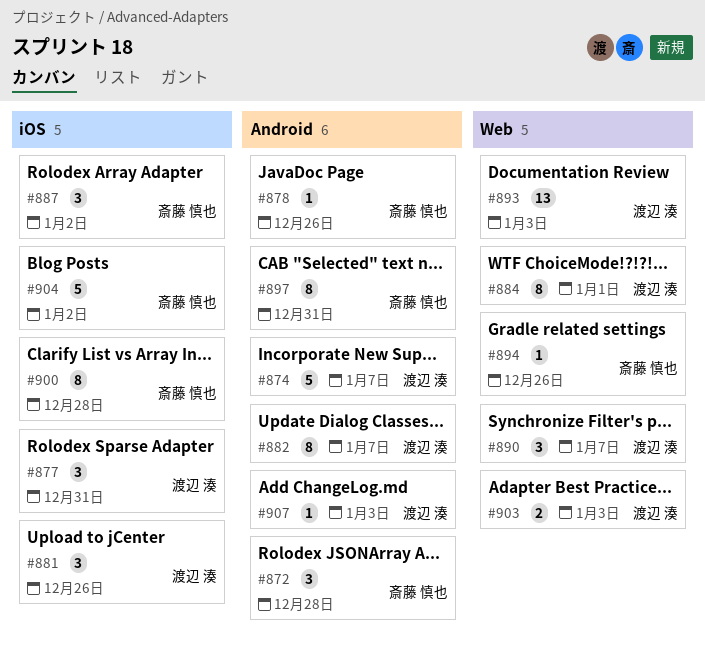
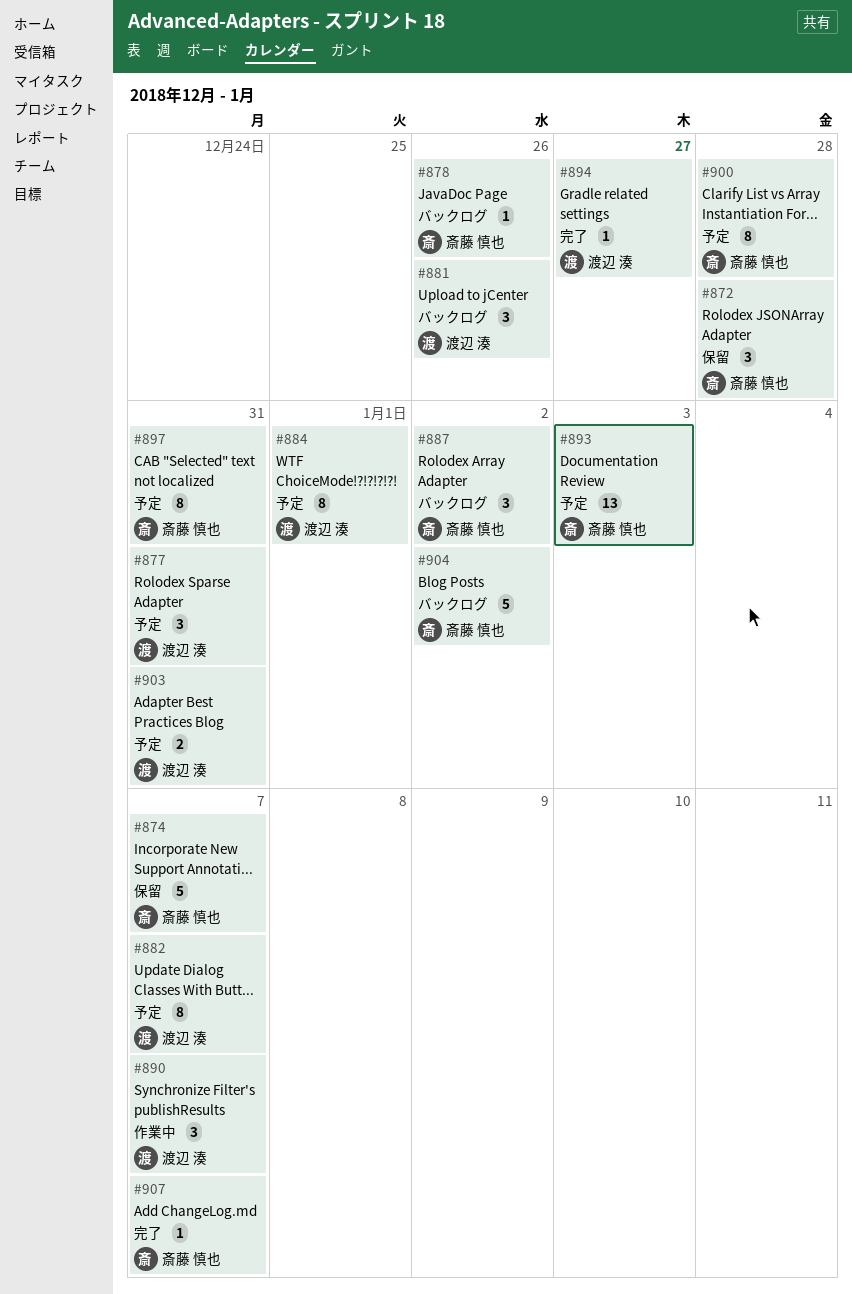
#874, owner: 渡辺 湊 -> 斎藤 慎也
#893, owner: 渡辺 湊 -> 斎藤 慎也
#894, owner: 斎藤 慎也 -> 渡辺 湊
#894, due: Dec 26 -> Dec 27
#903, due: Jan 3 -> Dec 31
#907, owner: 渡辺 湊 -> 斎藤 慎也
#907, due: Jan 3 -> Jan 7

